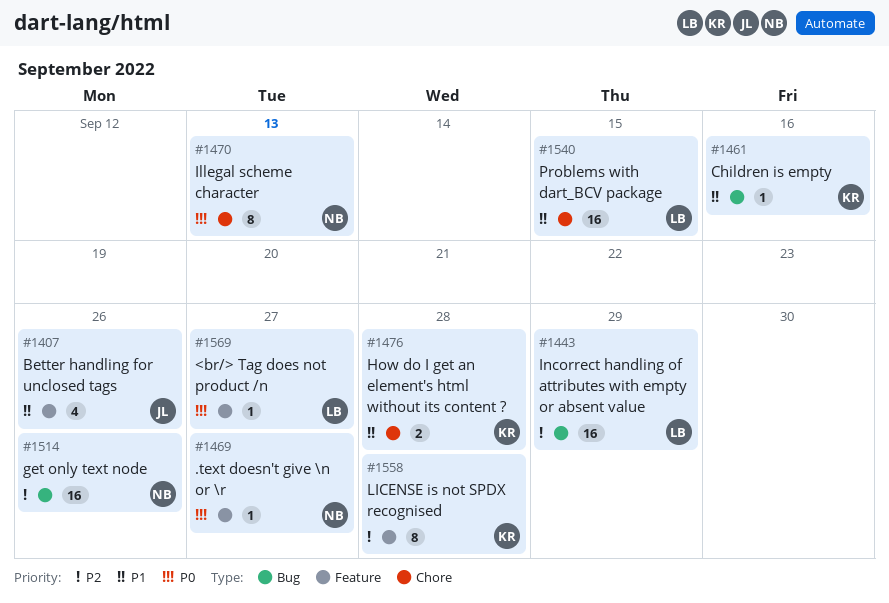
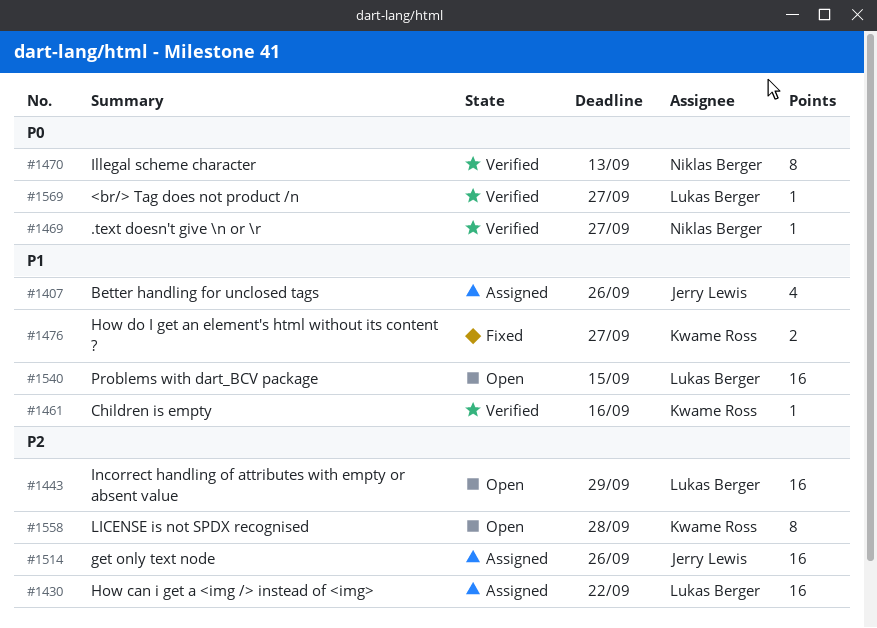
#1430: none -> present
#1476, due: Sep 28 -> Sep 27
#1514, owner: Niklas Berger -> Jerry Lewis

